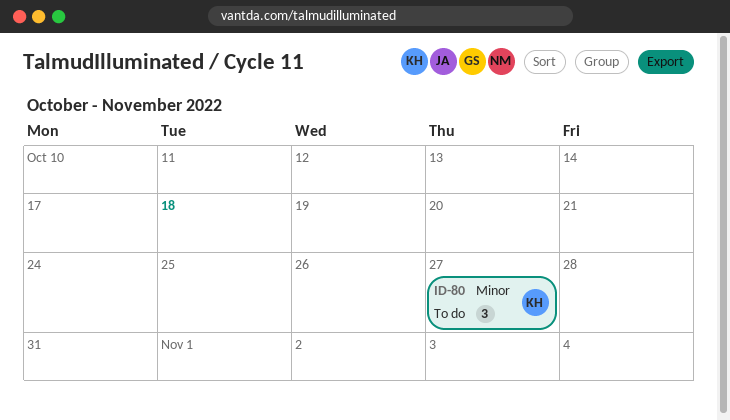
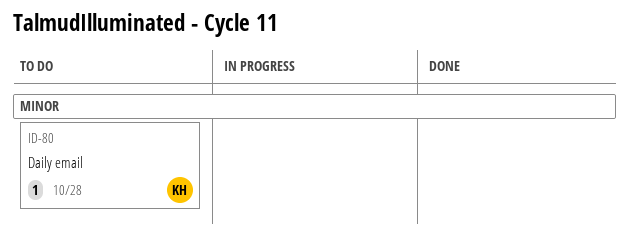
ID-80, estimate: 3 -> 1
ID-80, due: Oct 27 -> Oct 28

